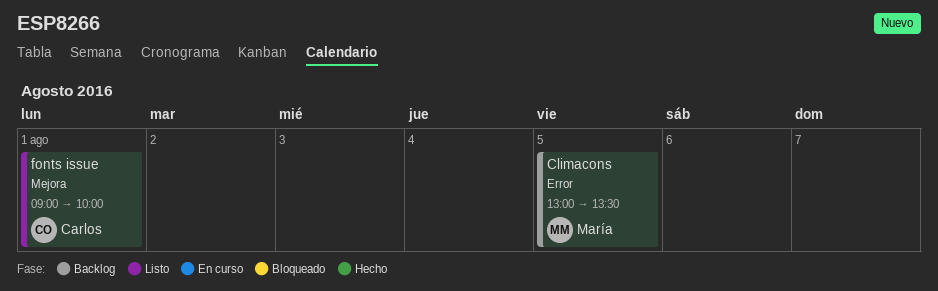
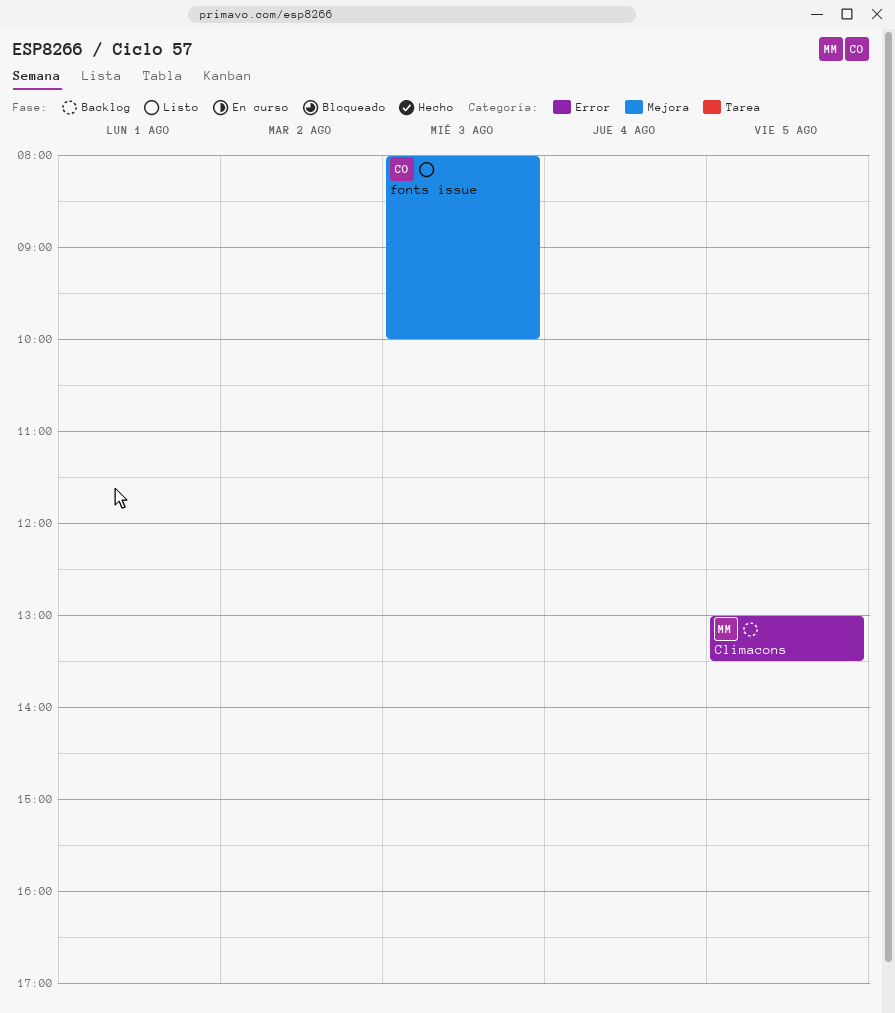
fonts issue, day: Aug 1 -> Aug 3
fonts issue, begins: 09:00 -> 08:00

